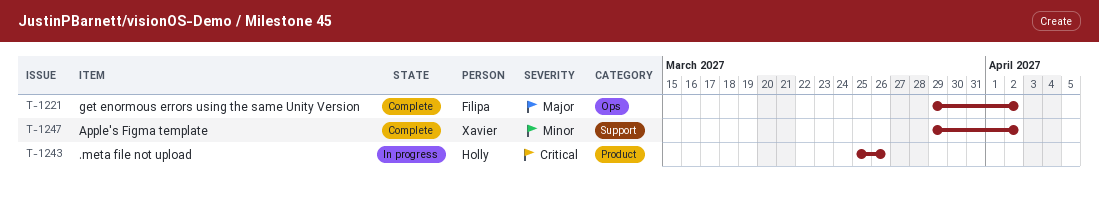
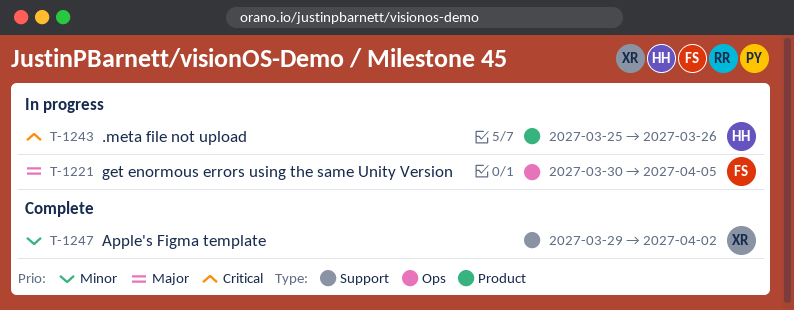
T-1221, status: Complete -> In progress
T-1221, start: Mar 29 -> Mar 30
T-1221, due: Apr 2 -> Apr 5

